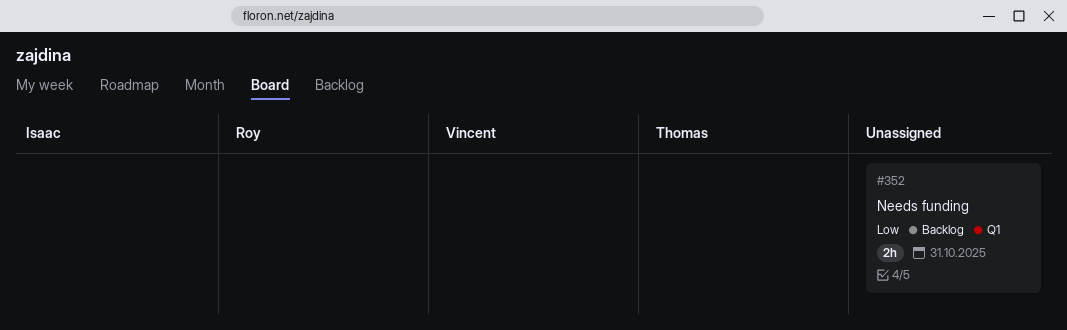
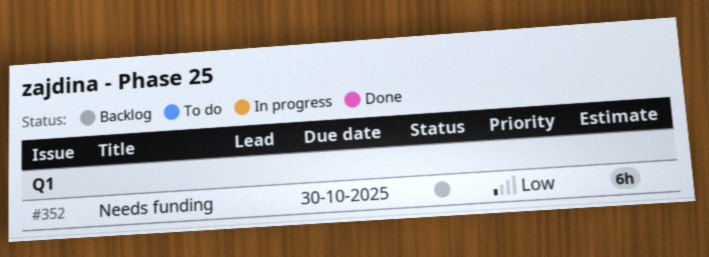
#352, estimate: 2h -> 6h
#352, due: Oct 31 -> Oct 30

